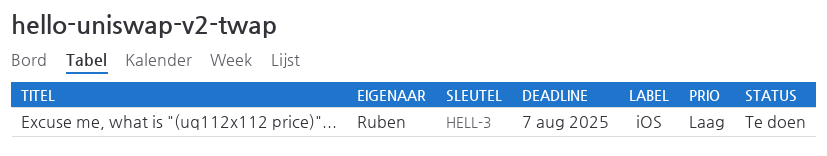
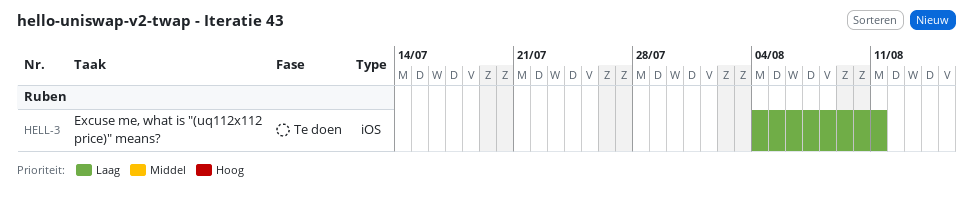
HELL-3, due: Aug 7 -> Aug 11

